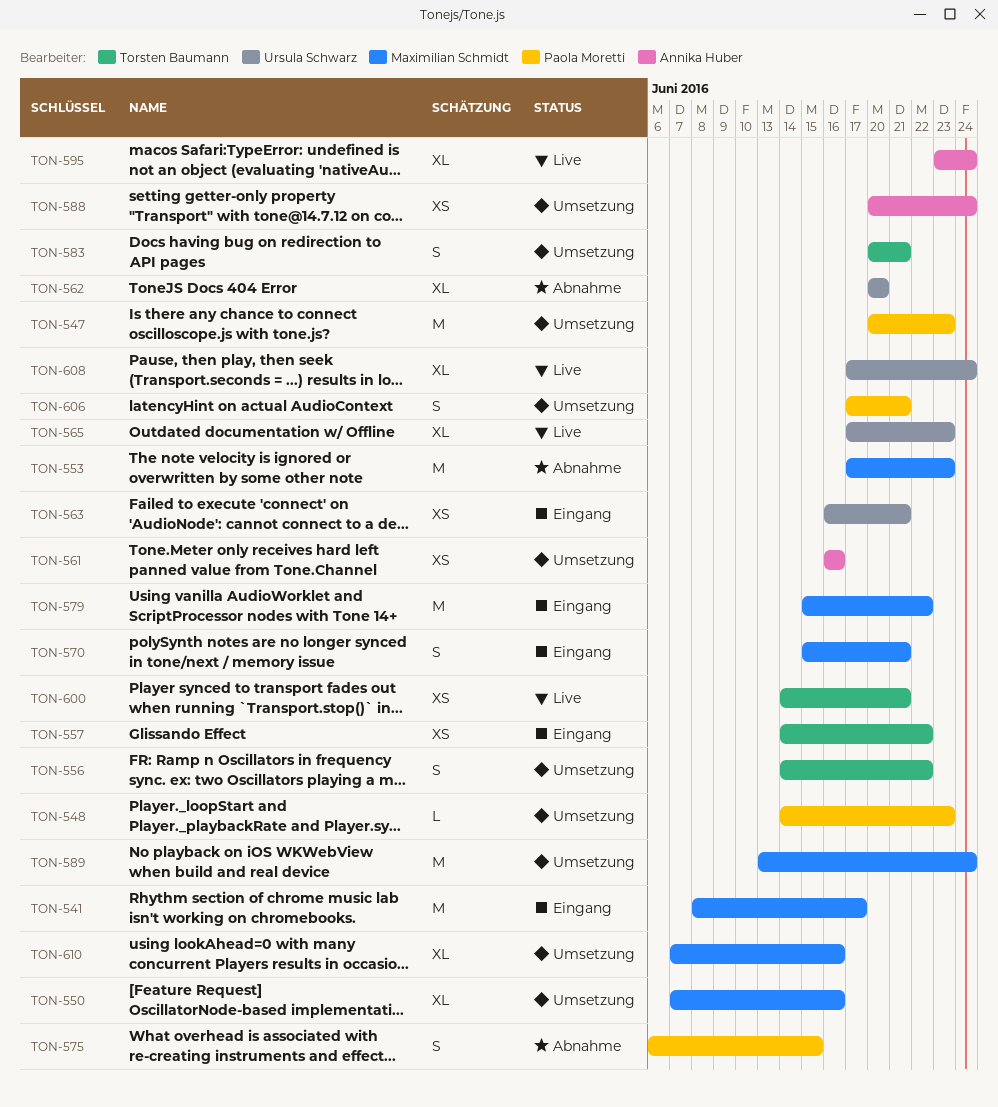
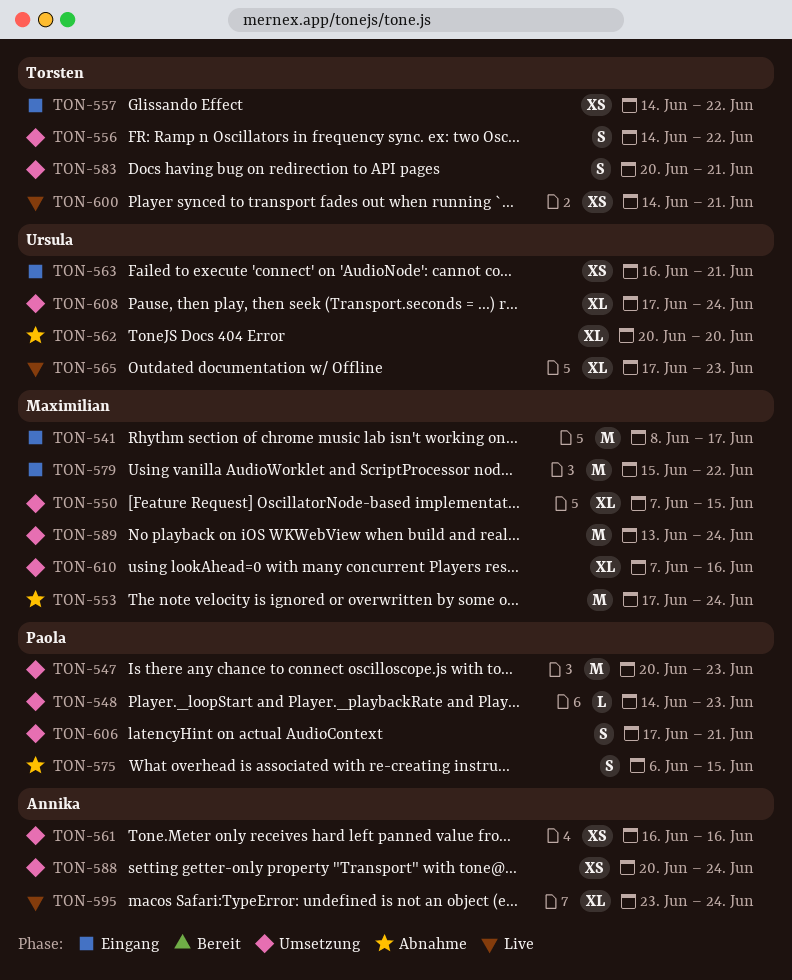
TON-550, due: Jun 16 -> Jun 15
TON-553, due: Jun 23 -> Jun 24
TON-570: present -> none
TON-608, status: Live -> Umsetzung

